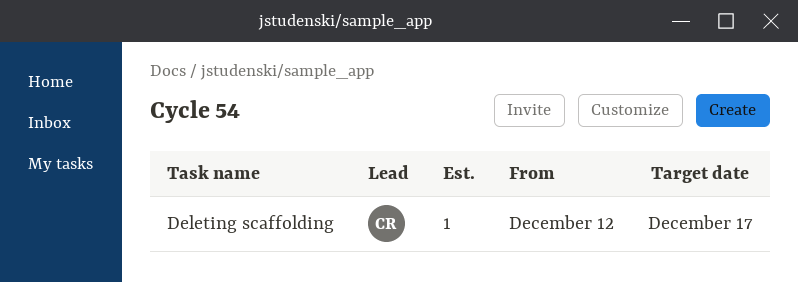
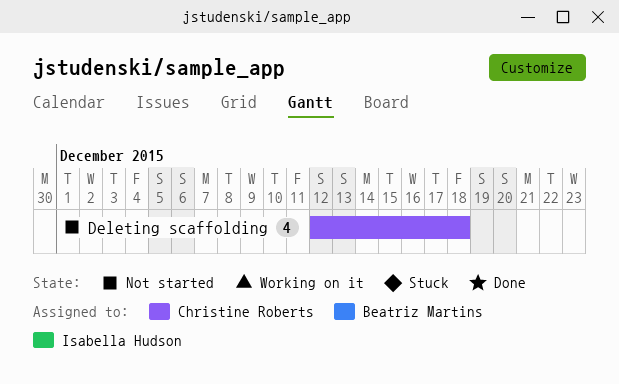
Deleting scaffolding, estimate: 1 -> 4
Deleting scaffolding, due: Dec 17 -> Dec 18

